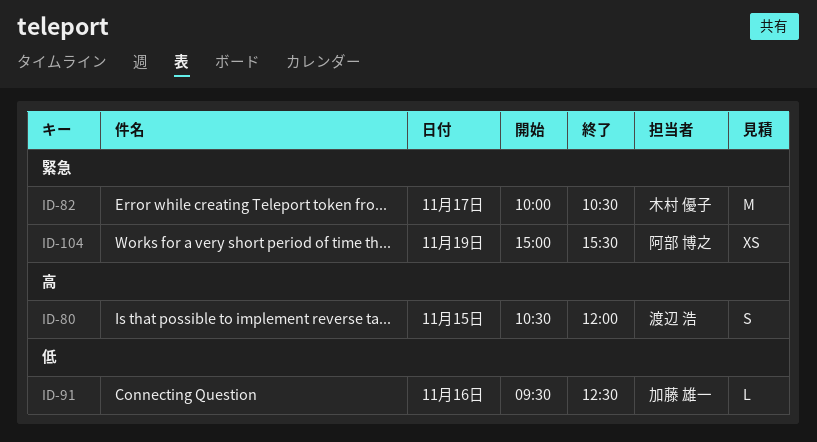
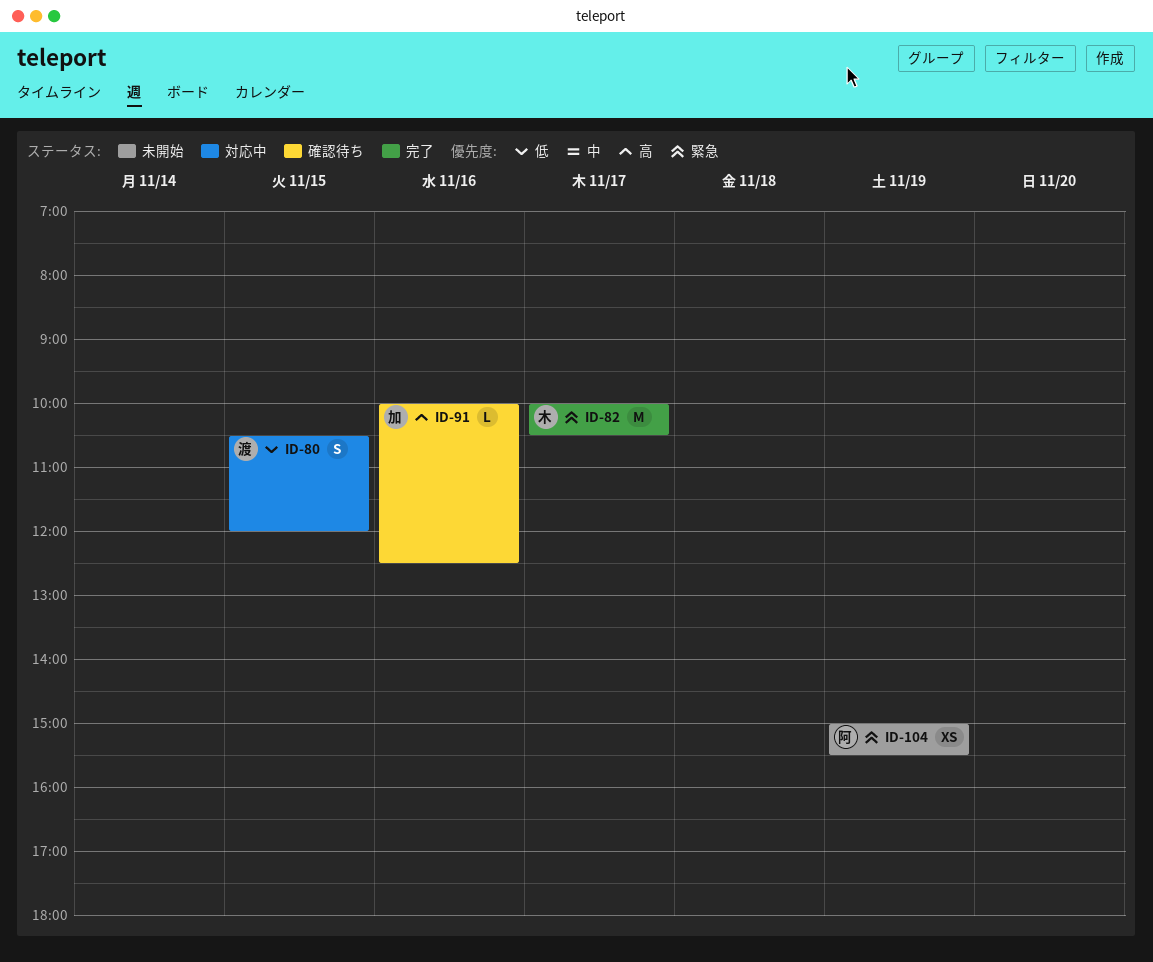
ID-80, priority: 高 -> 低
ID-91, priority: 低 -> 高
ID-91, begins: 09:30 -> 10:00

